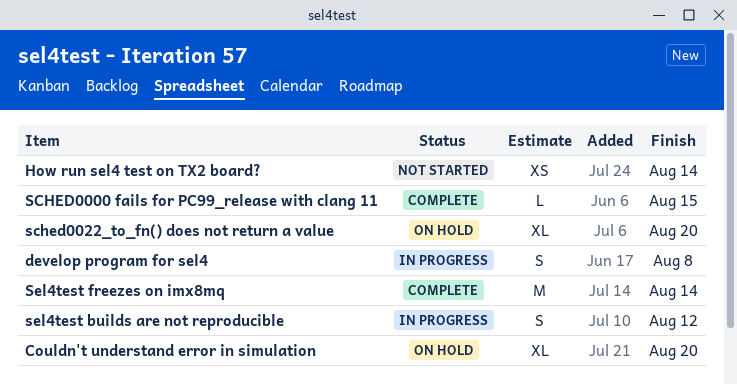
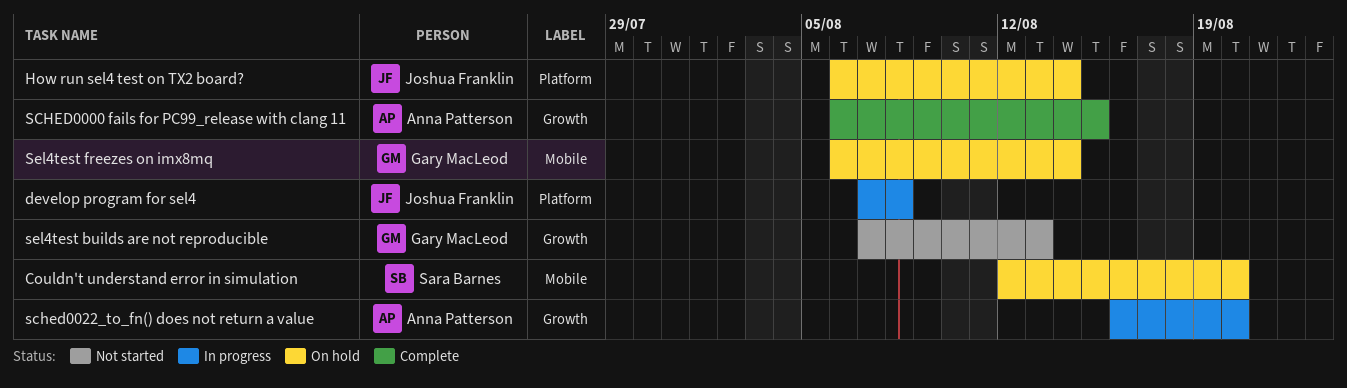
How run sel4 test on TX2 board?, status: Not started -> On hold
sched0022_to_fn() does not return a value, status: On hold -> In progress
sel4test builds are not reproducible, status: In progress -> Not started
sel4test builds are not reproducible, due: Aug 12 -> Aug 13
Sel4test freezes on imx8mq, status: Complete -> On hold

